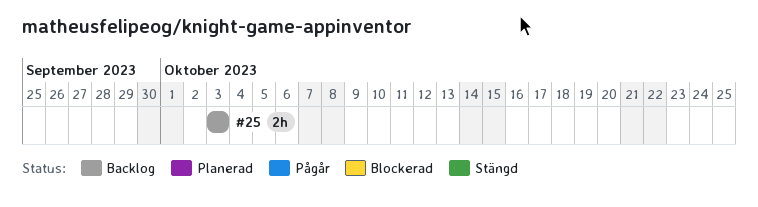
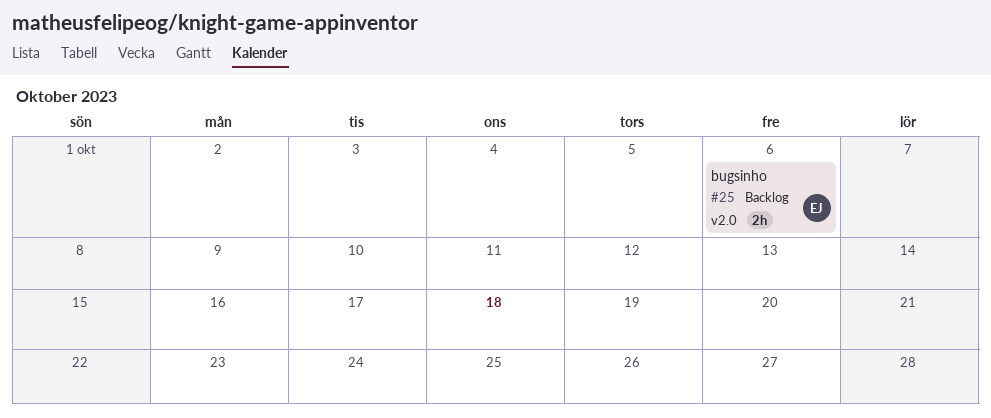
#25, due: Oct 3 -> Oct 6

